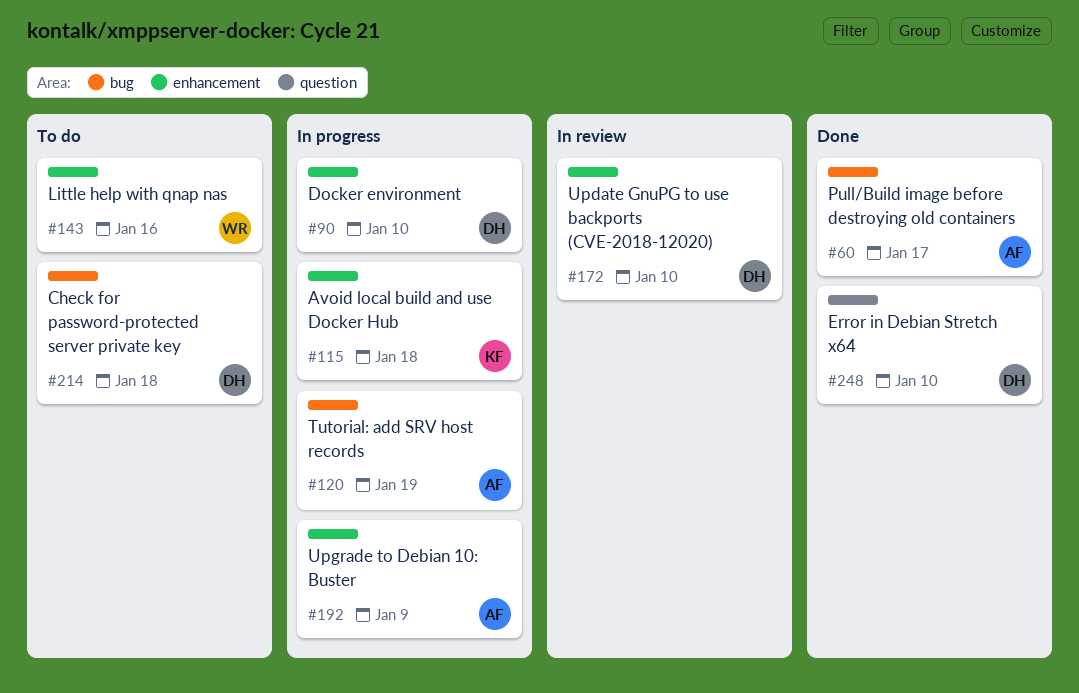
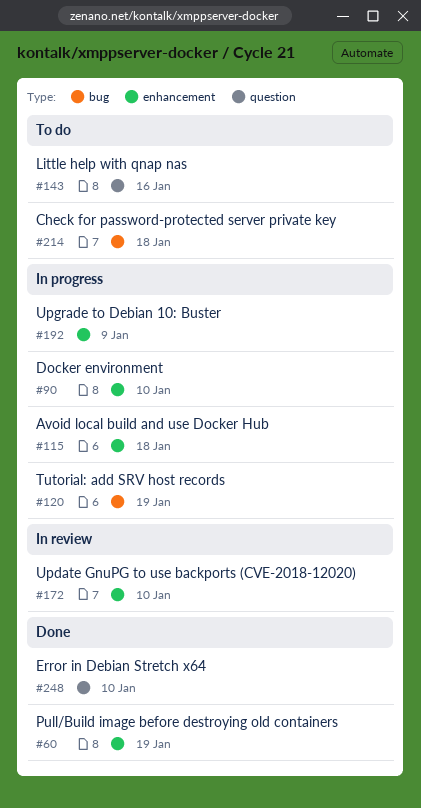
#60, label: bug -> enhancement
#60, due: Jan 17 -> Jan 19
#143, label: enhancement -> question

